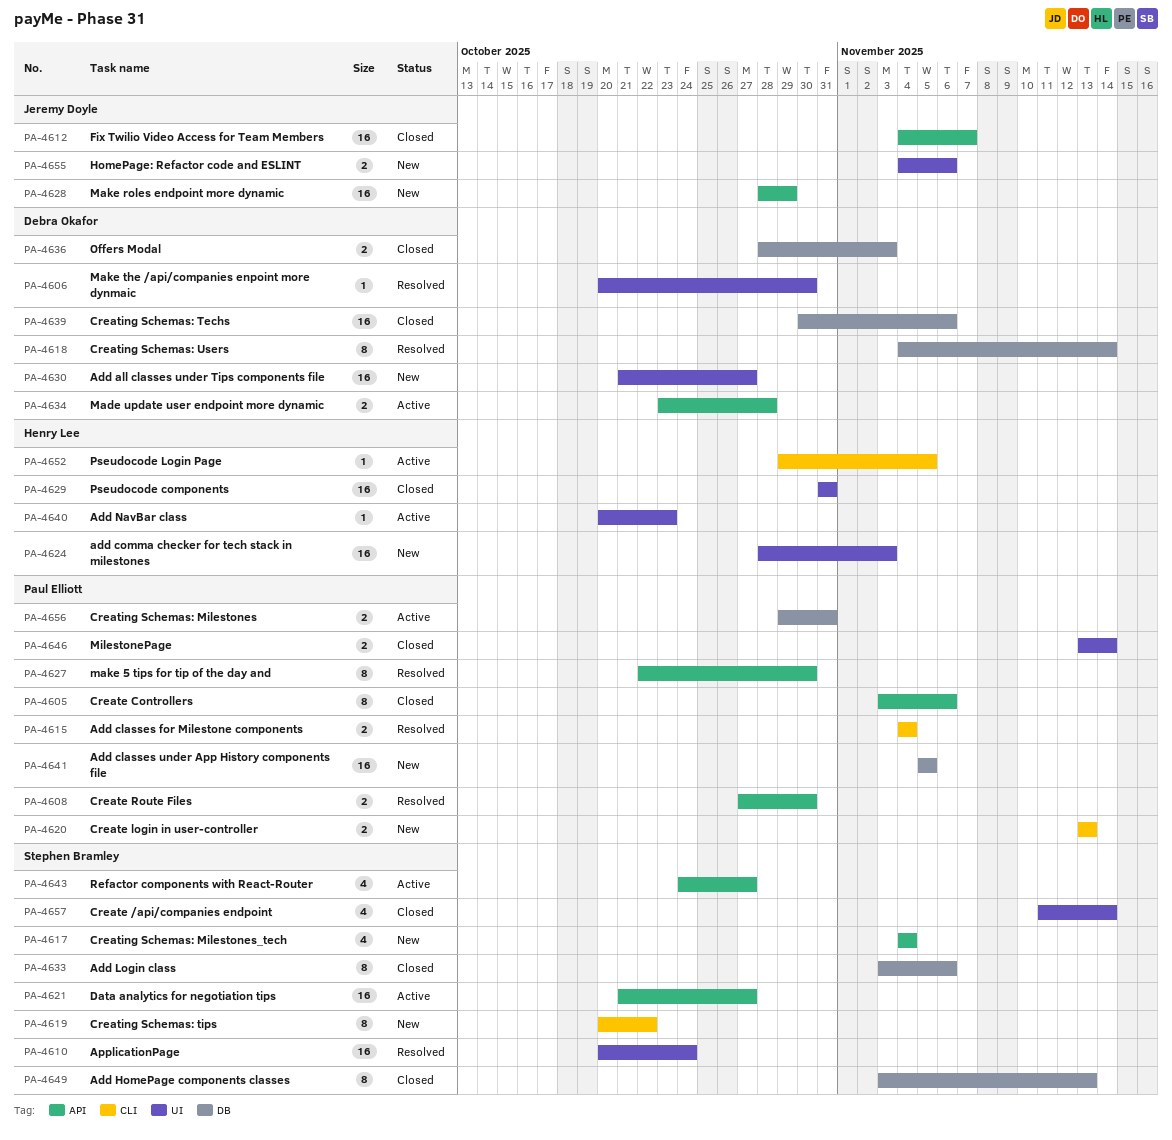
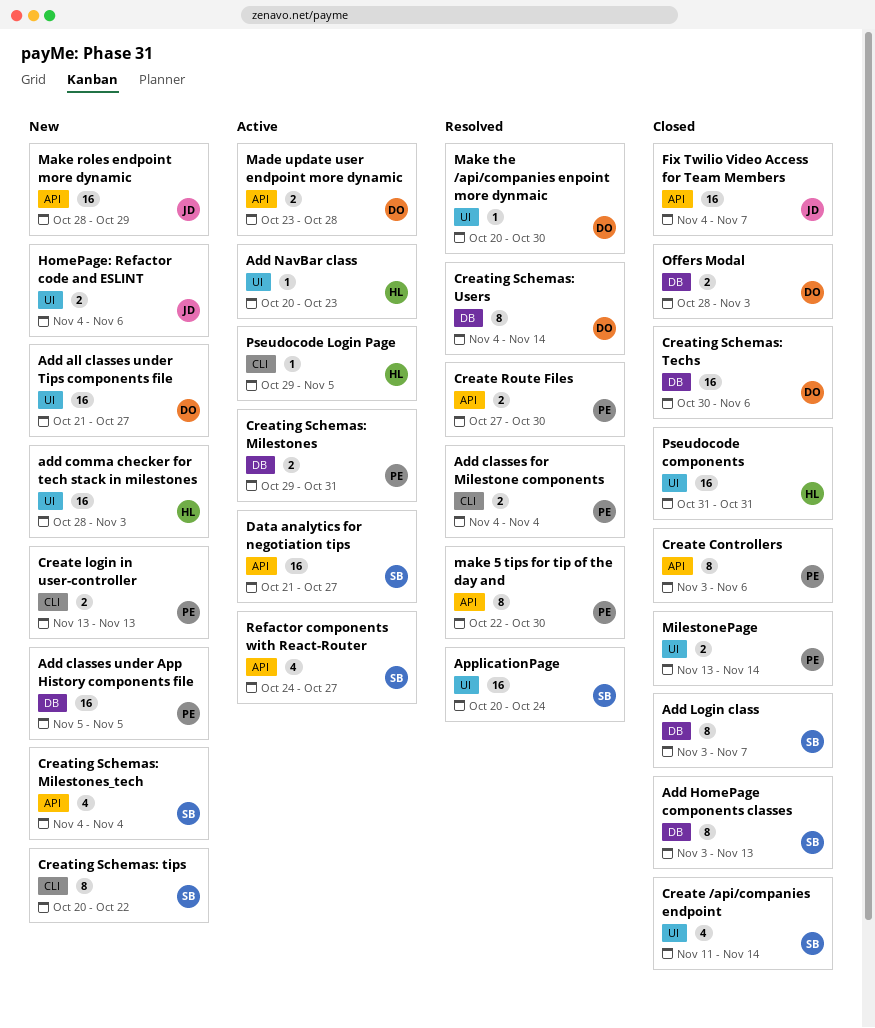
Add Login class, due: Nov 6 -> Nov 7

